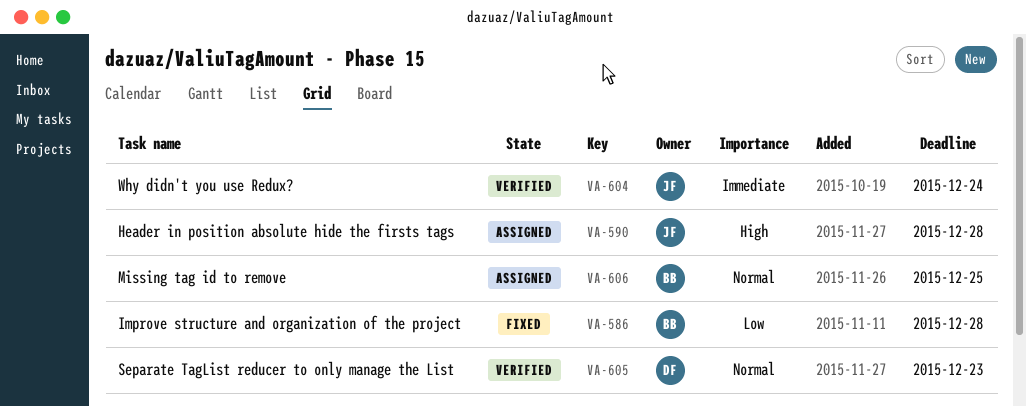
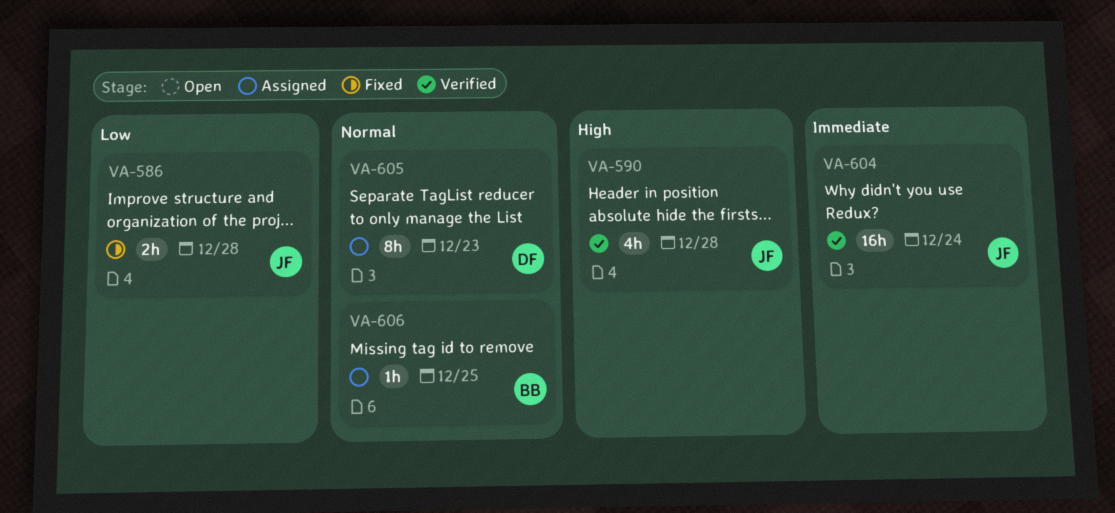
VA-586, owner: BB -> JF
VA-590, status: Assigned -> Verified
VA-605, status: Verified -> Assigned

